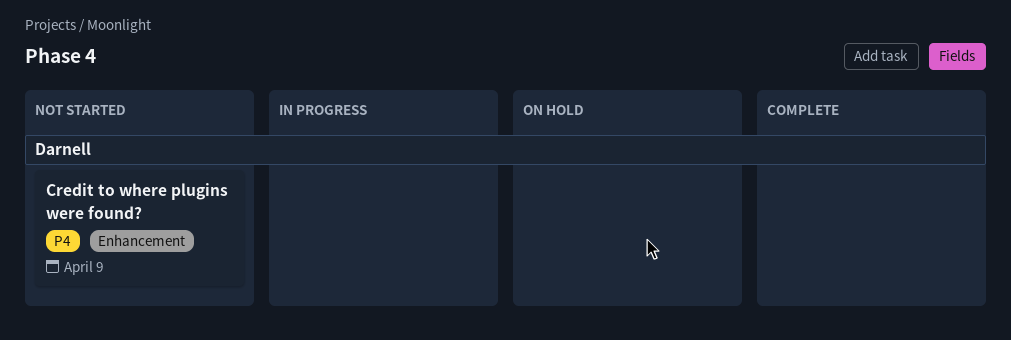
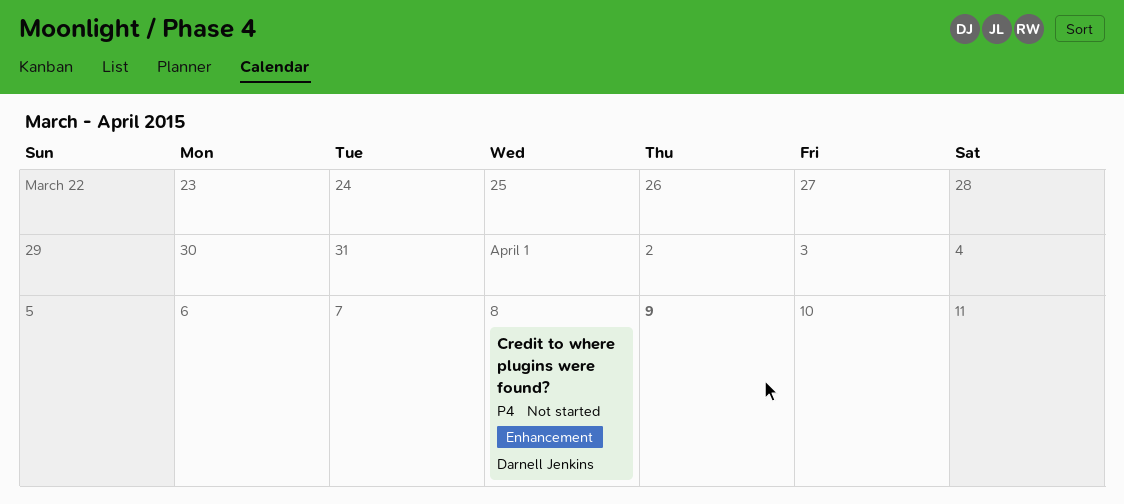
Credit to where plugins were found?, due: Apr 9 -> Apr 8

